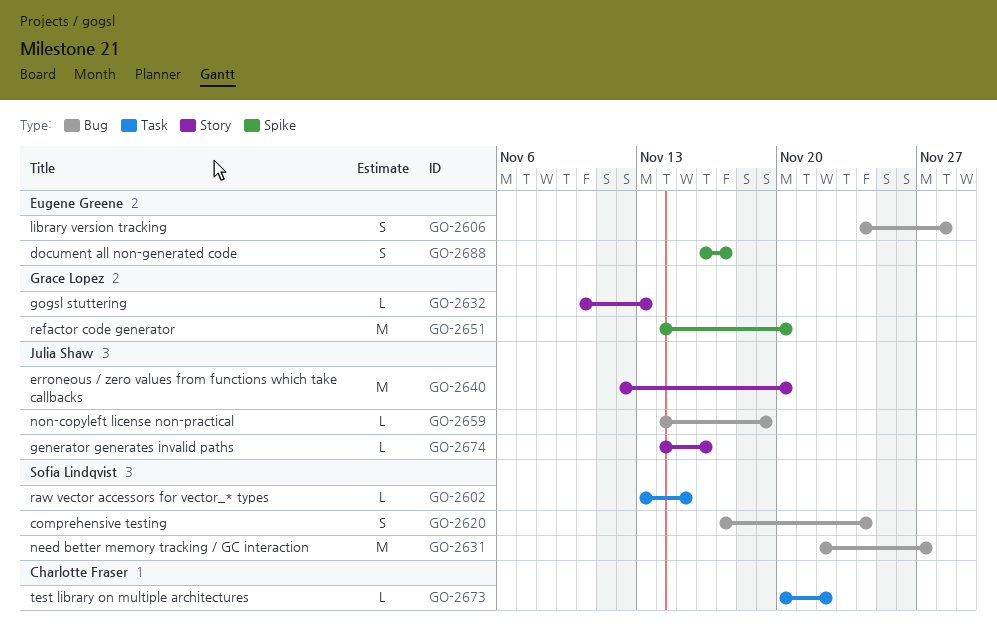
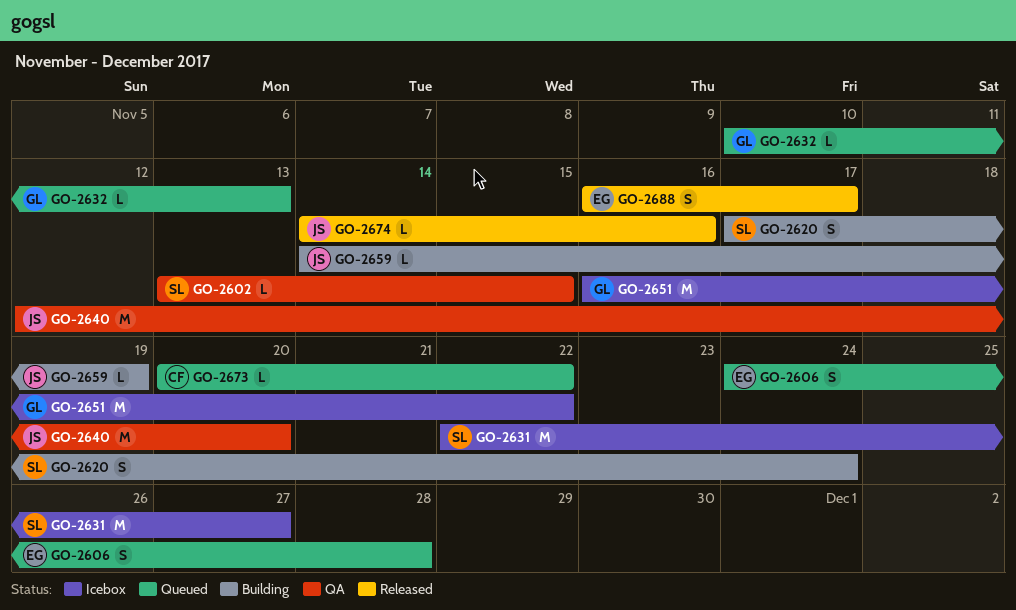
GO-2651, start: Nov 14 -> Nov 16
GO-2651, due: Nov 20 -> Nov 22

